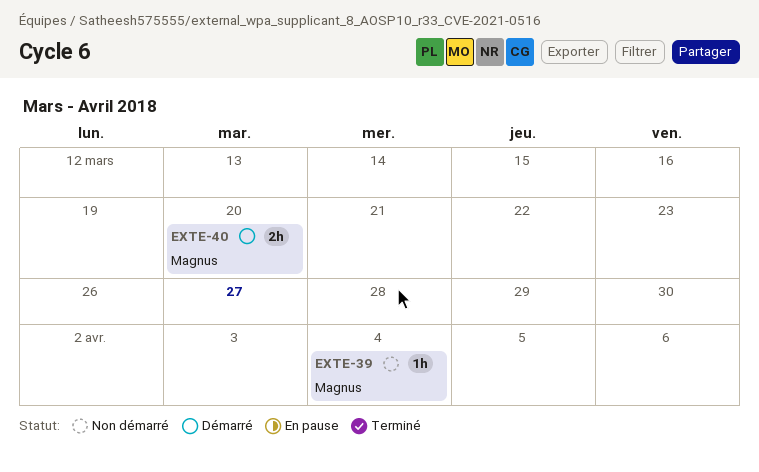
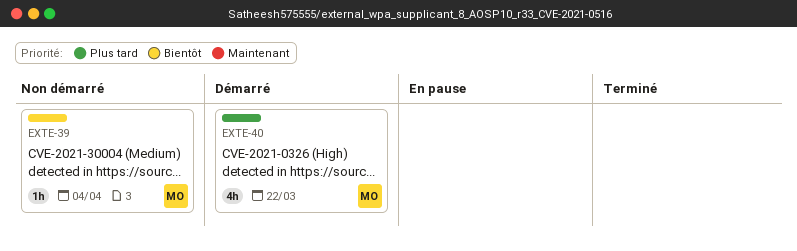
EXTE-40, estimate: 2h -> 4h
EXTE-40, due: Mar 20 -> Mar 22

